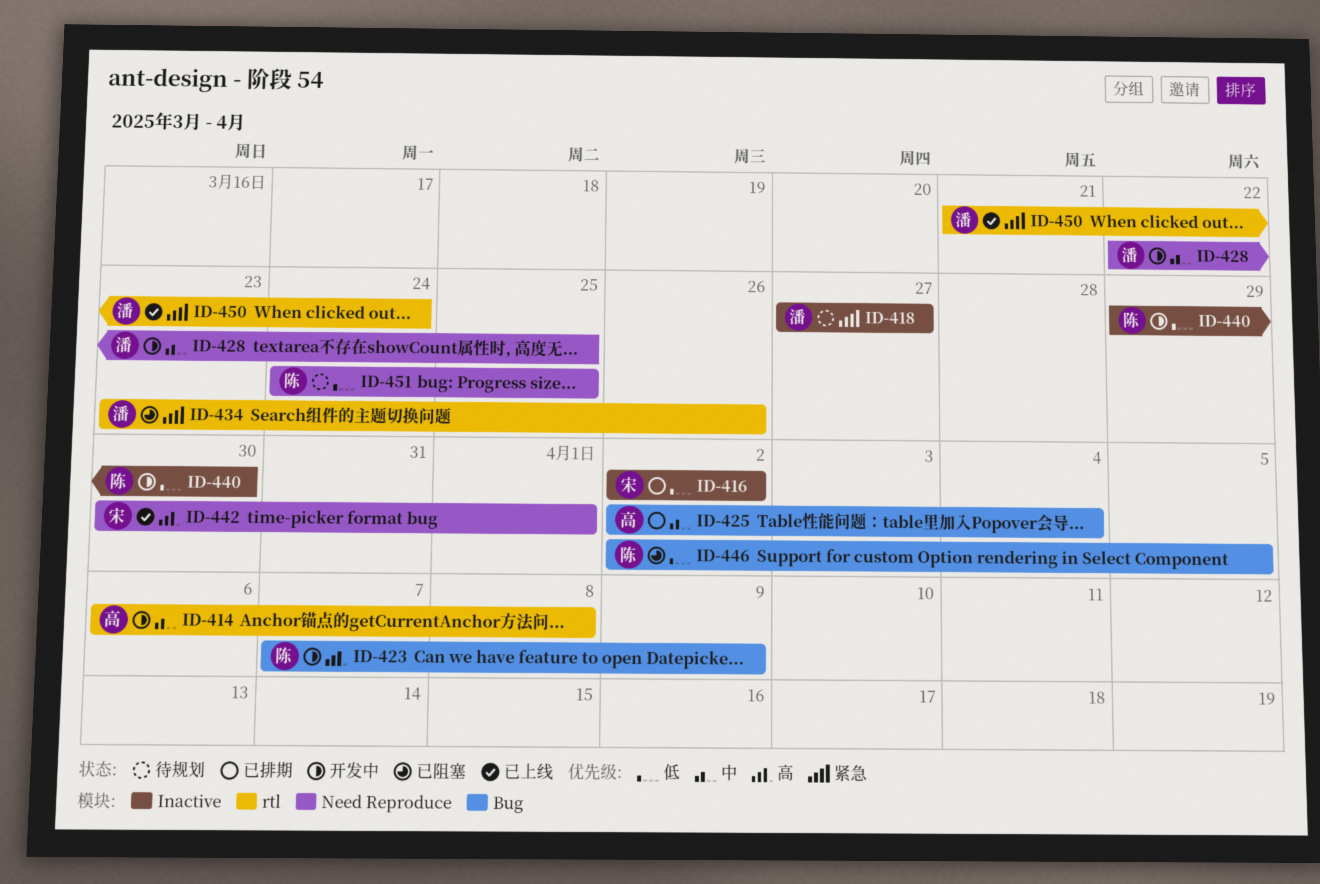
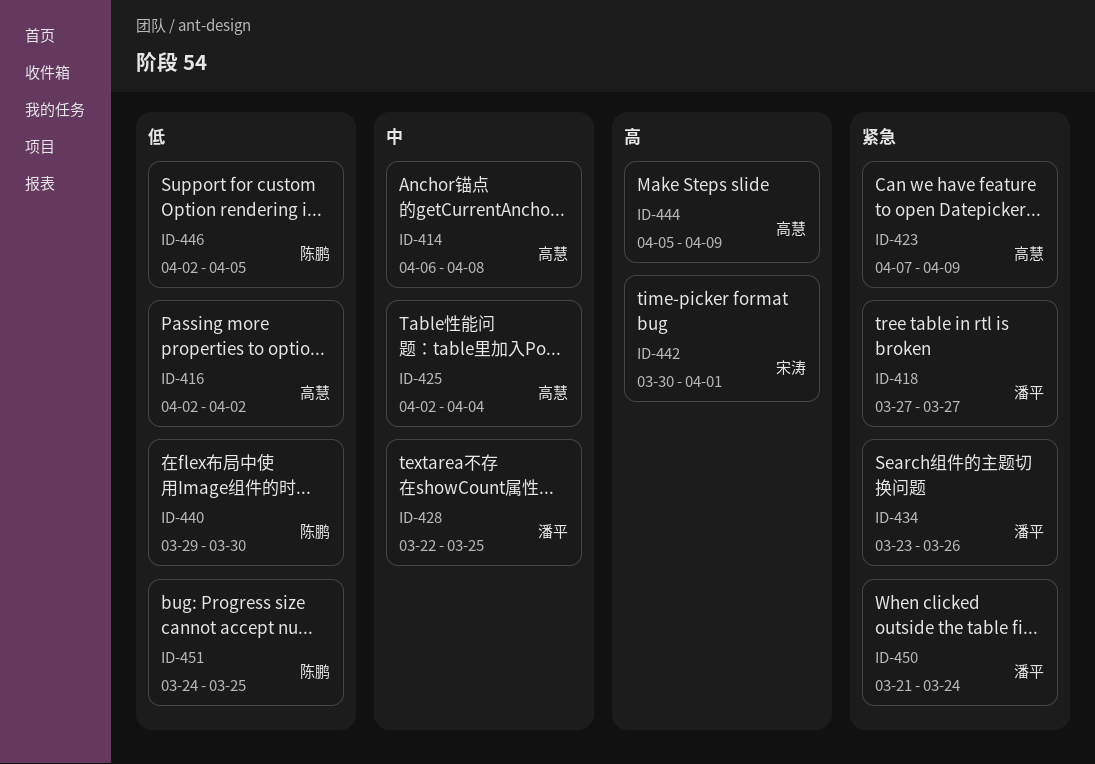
ID-416, owner: 宋涛 -> 高慧
ID-423, owner: 陈鹏 -> 高慧
ID-423, priority: 高 -> 紧急
ID-444: none -> present

